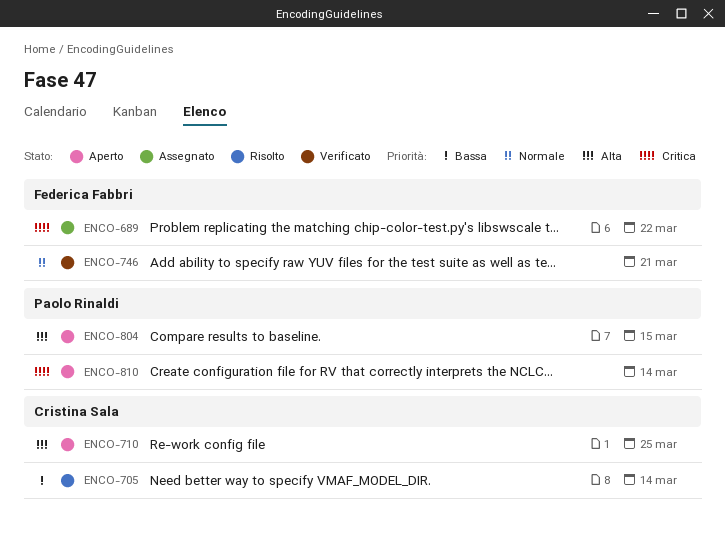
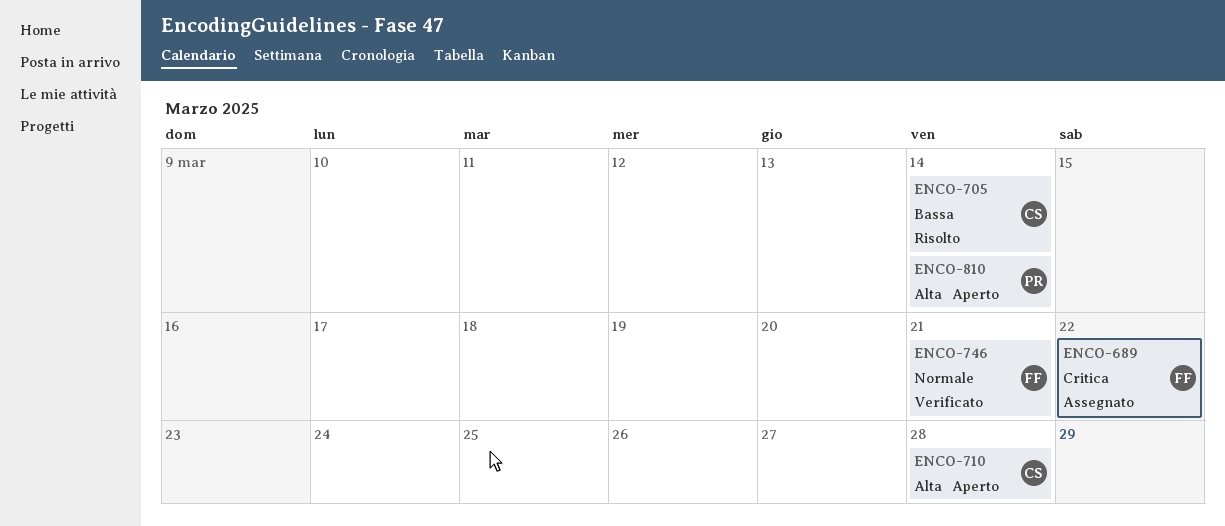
ENCO-710, due: Mar 25 -> Mar 28
ENCO-804: present -> none
ENCO-810, priority: Critica -> Alta

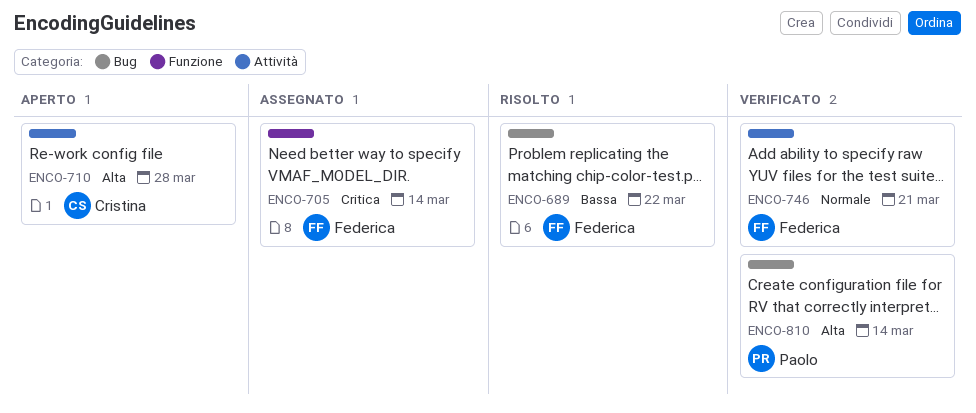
ENCO-689, status: Assegnato -> Risolto
ENCO-689, priority: Critica -> Bassa
ENCO-705, status: Risolto -> Assegnato
ENCO-705, owner: Cristina -> Federica
ENCO-705, priority: Bassa -> Critica
ENCO-810, status: Aperto -> Verificato

